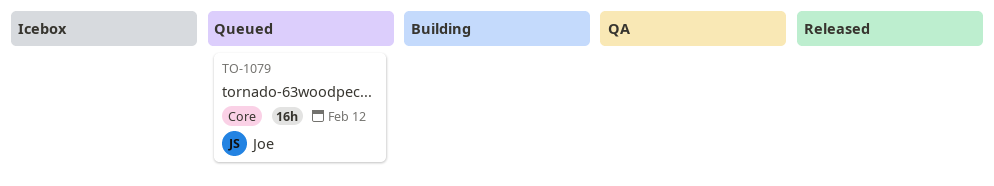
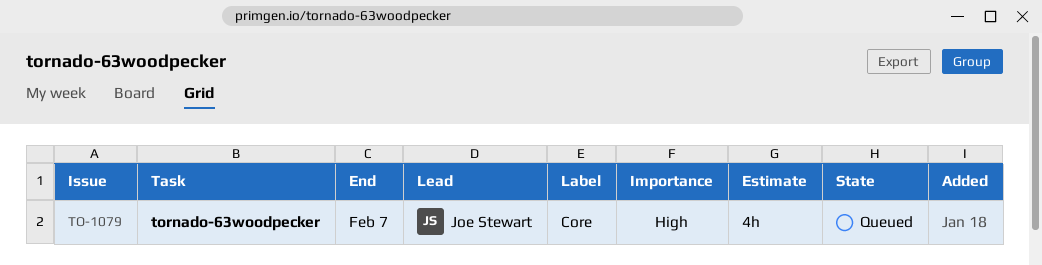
TO-1079, estimate: 16h -> 4h
TO-1079, due: Feb 12 -> Feb 7

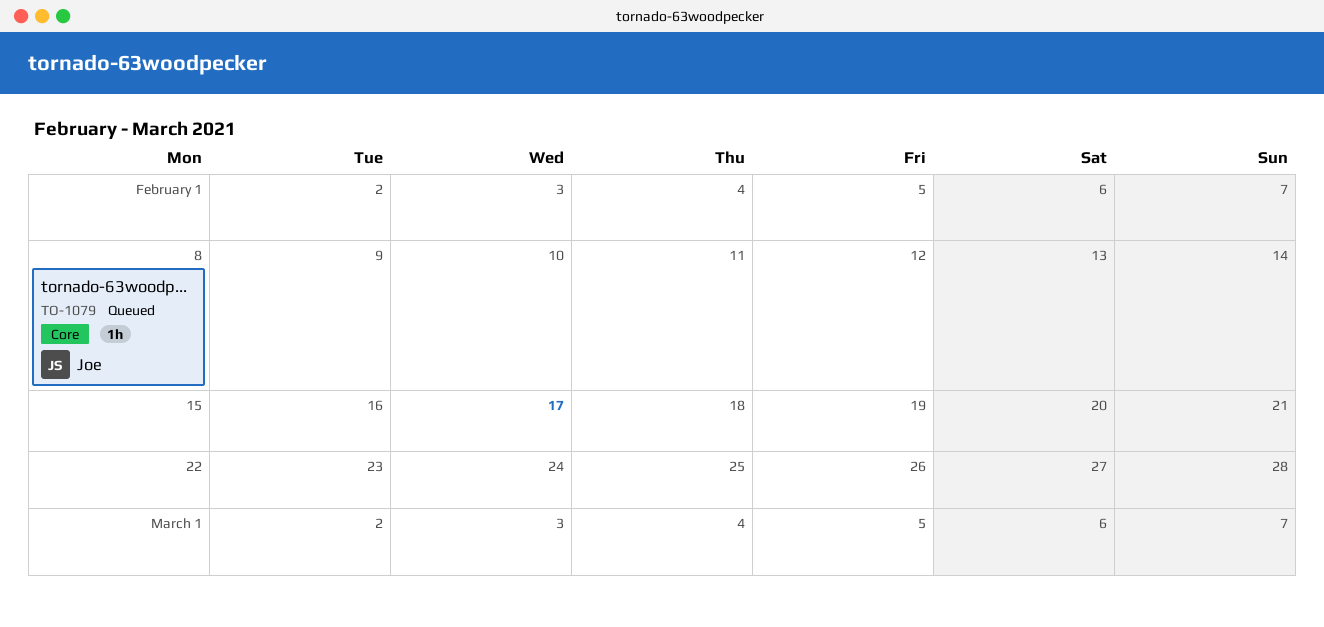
TO-1079, estimate: 4h -> 1h
TO-1079, due: Feb 7 -> Feb 8

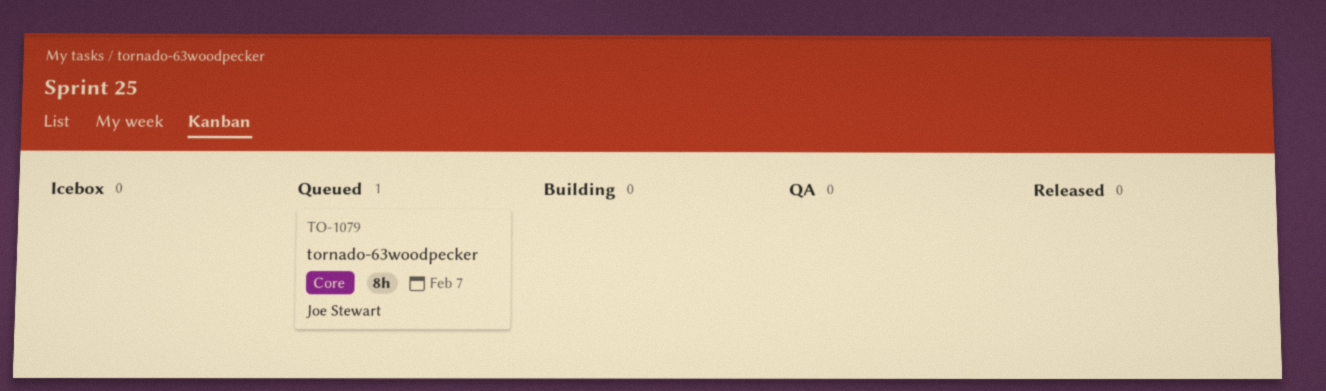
TO-1079, estimate: 1h -> 8h
TO-1079, due: Feb 8 -> Feb 7

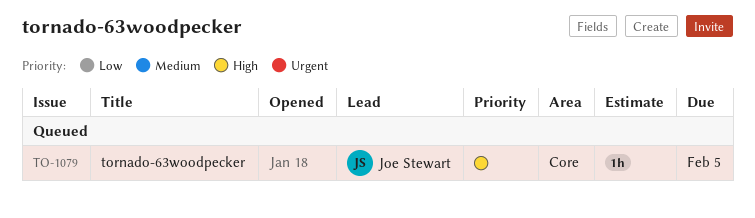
TO-1079, estimate: 8h -> 1h
TO-1079, due: Feb 7 -> Feb 5

